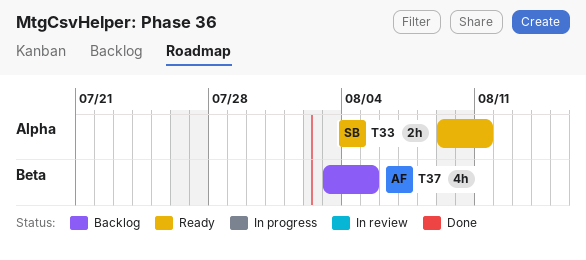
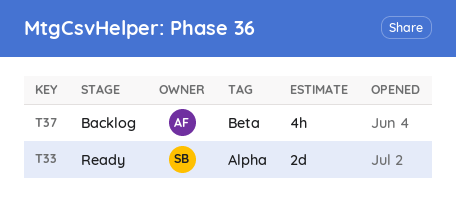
T33, estimate: 2h -> 2d

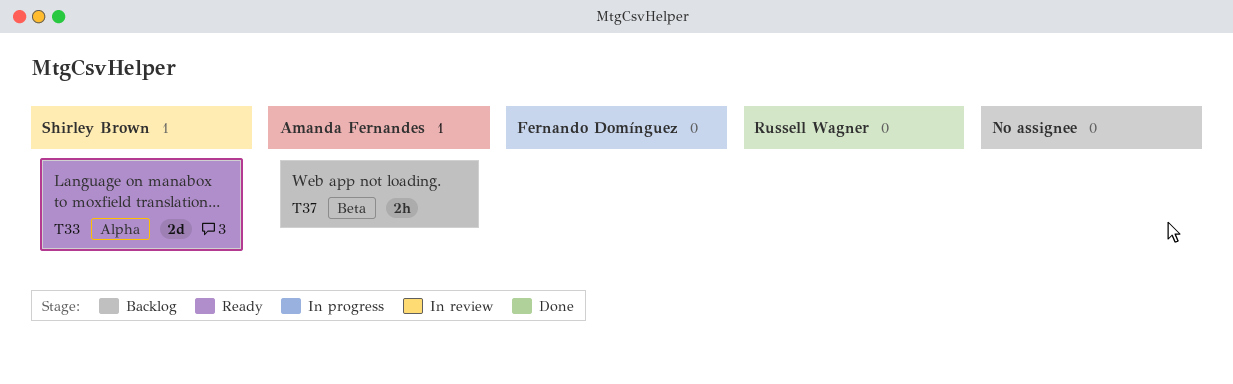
T37, estimate: 4h -> 2h

